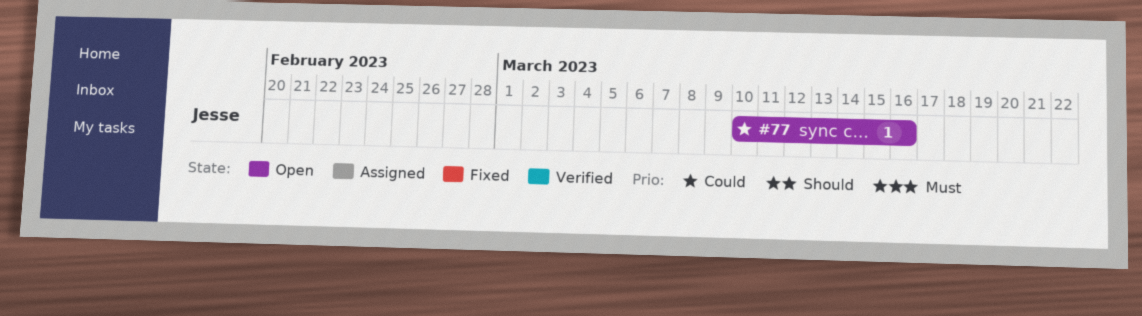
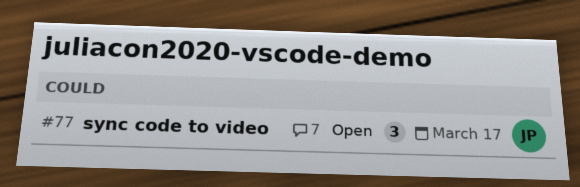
#77, estimate: 1 -> 3
#77, due: Mar 16 -> Mar 17

